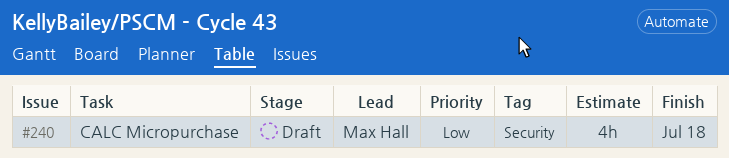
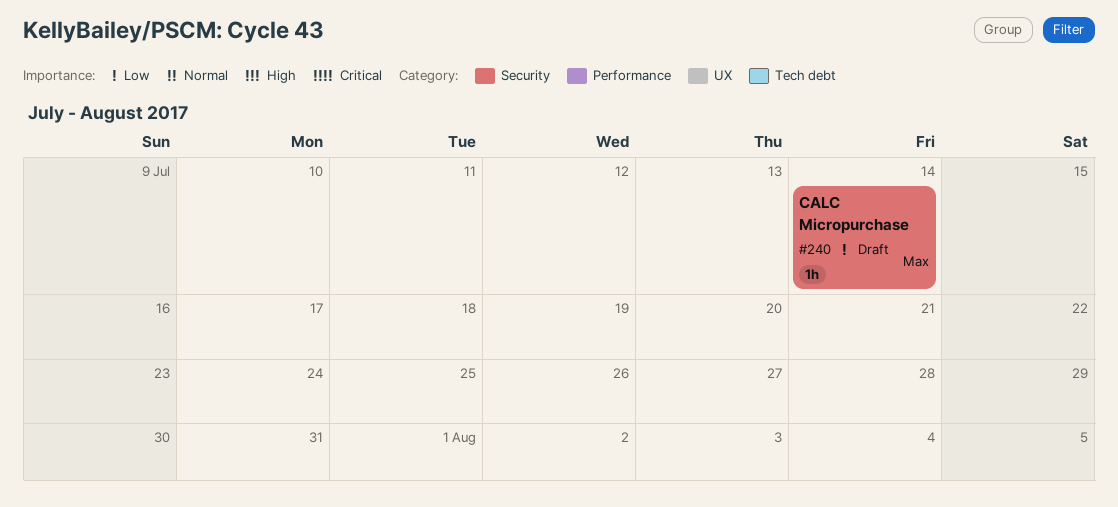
#240, estimate: 4h -> 1h
#240, due: Jul 18 -> Jul 14

